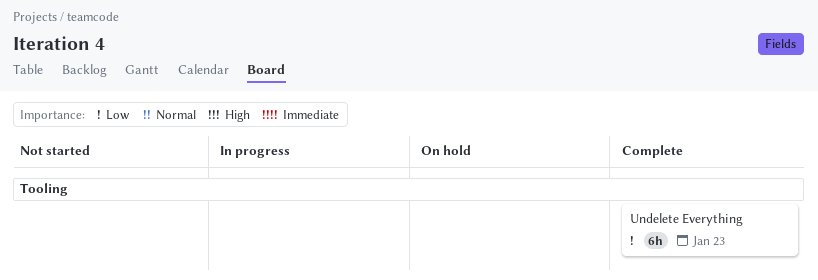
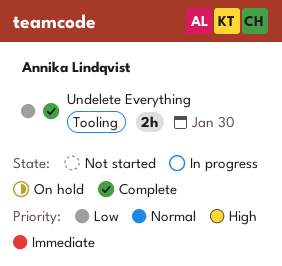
Undelete Everything, estimate: 6h -> 2h
Undelete Everything, due: Jan 23 -> Jan 30

